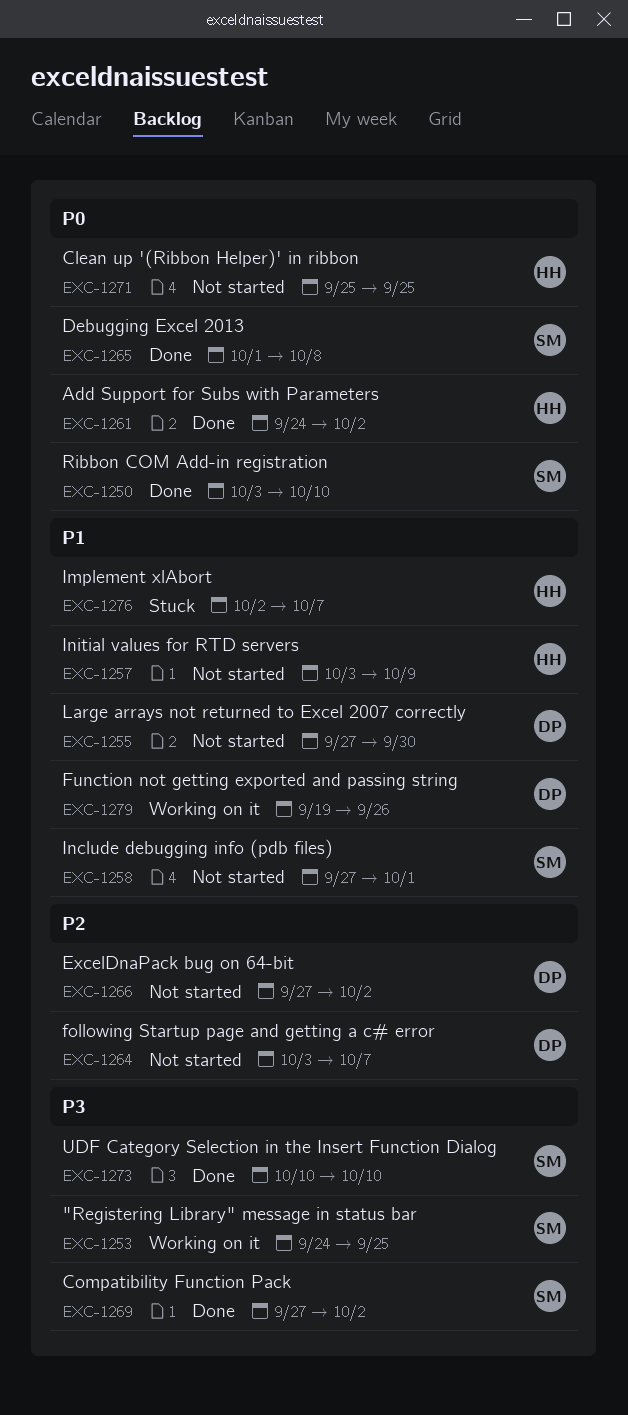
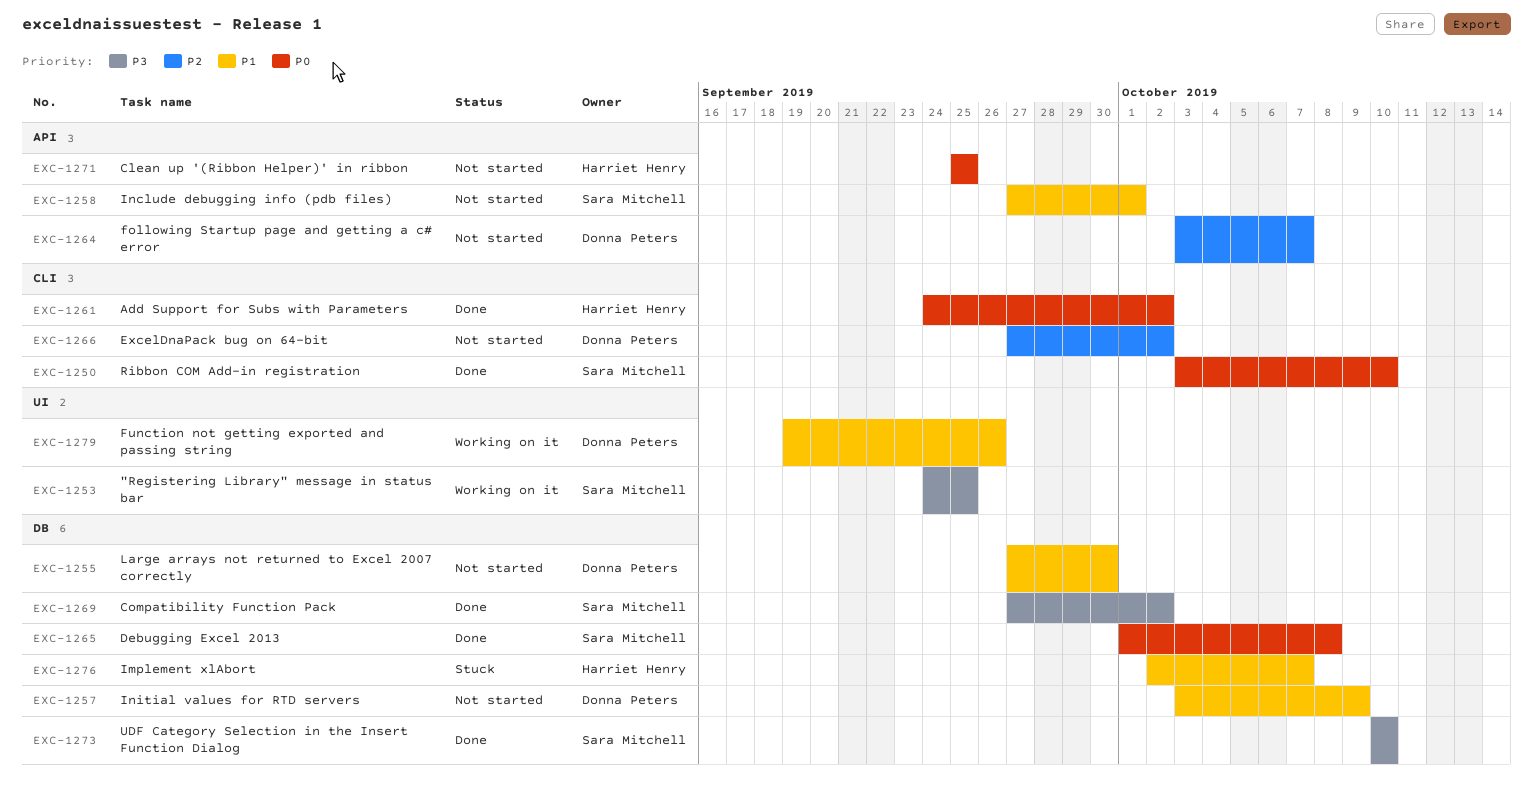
EXC-1257, owner: Harriet Henry -> Donna Peters

